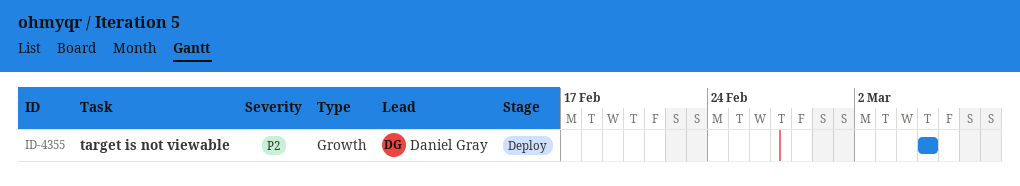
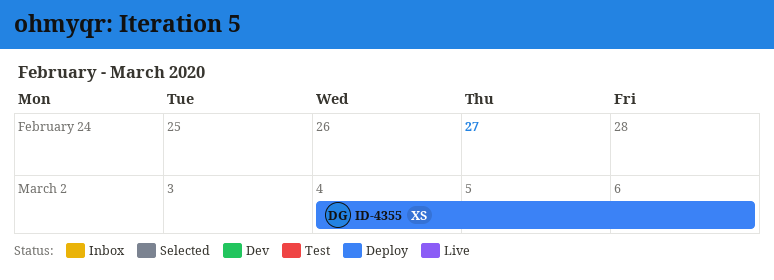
ID-4355, start: Mar 5 -> Mar 4
ID-4355, due: Mar 5 -> Mar 6

